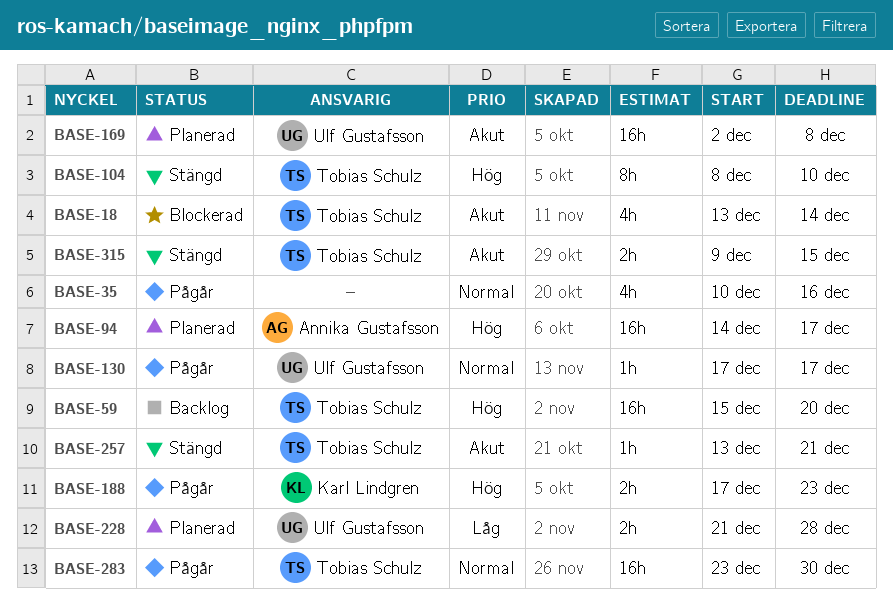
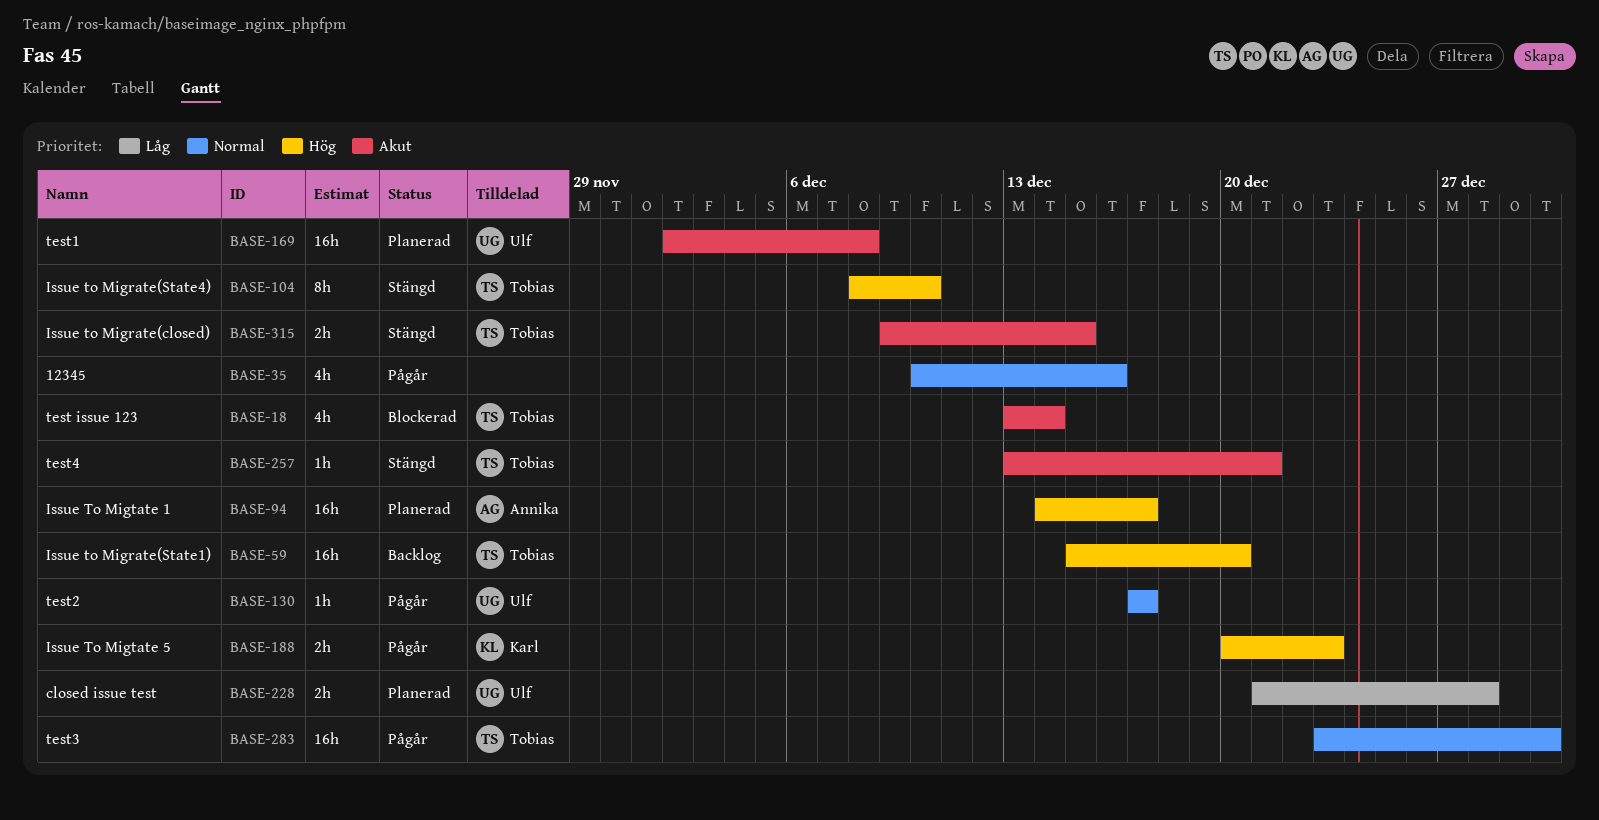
BASE-188, start: Dec 17 -> Dec 20

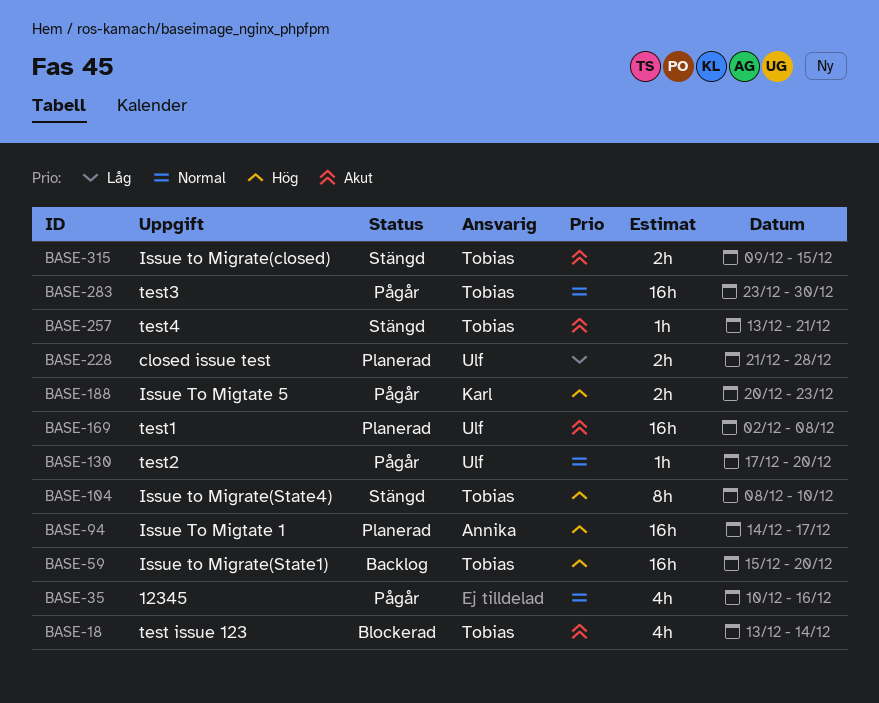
BASE-130, due: Dec 17 -> Dec 20

